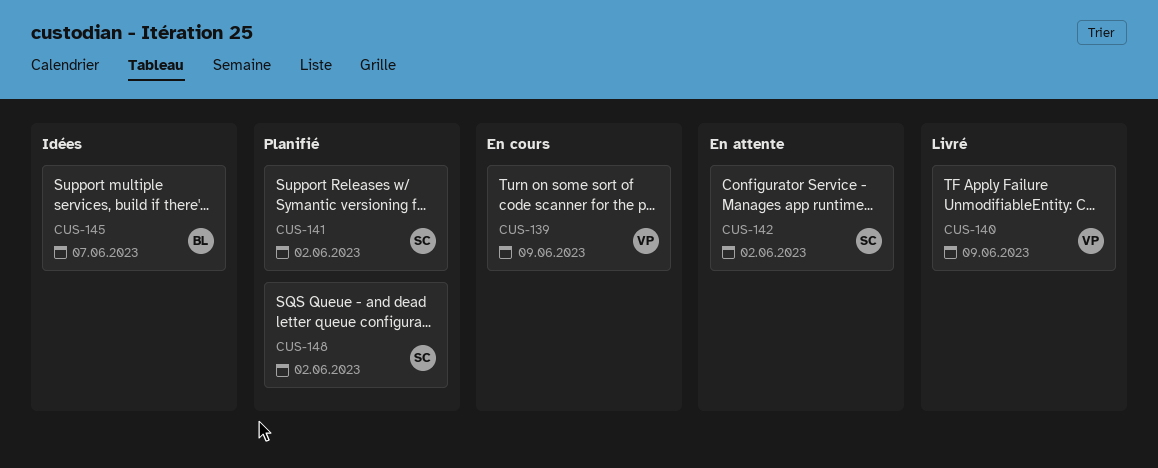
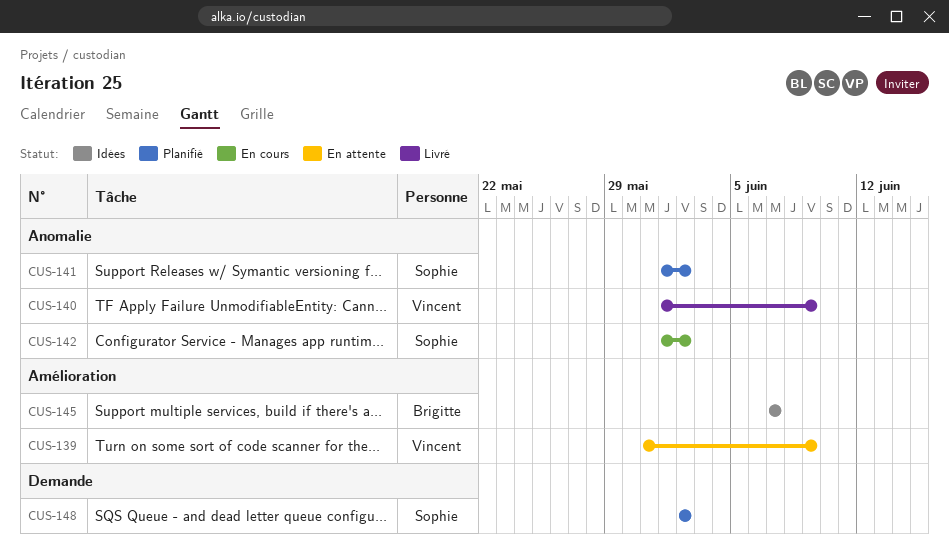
CUS-139, status: En cours -> En attente
CUS-142, status: En attente -> En cours

